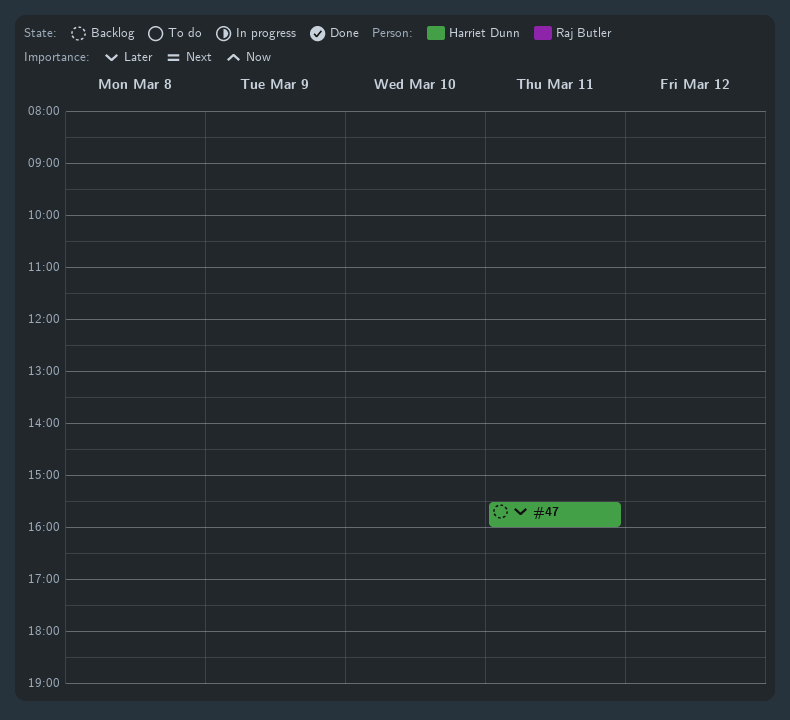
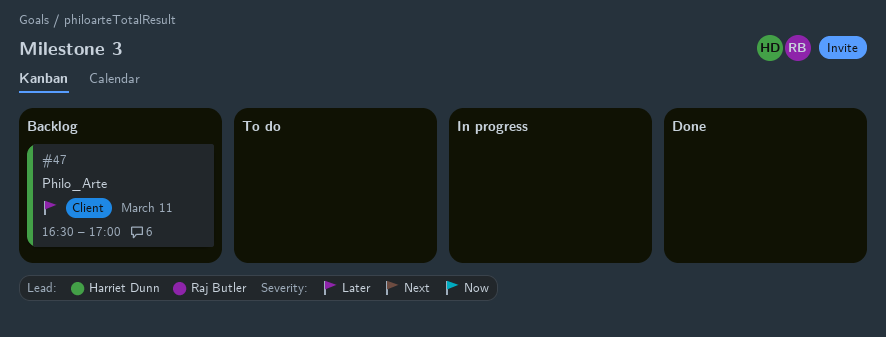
#47, begins: 15:30 -> 16:30
#47, ends: 16:00 -> 17:00

